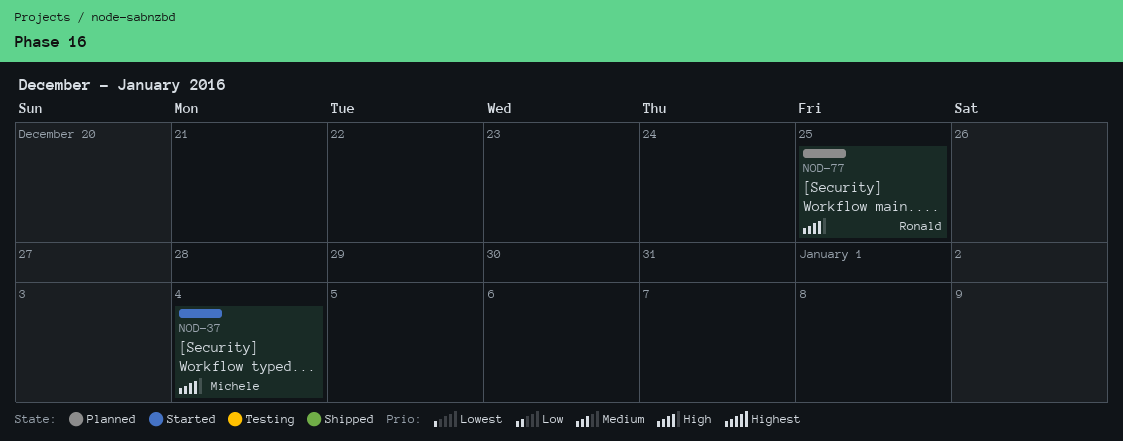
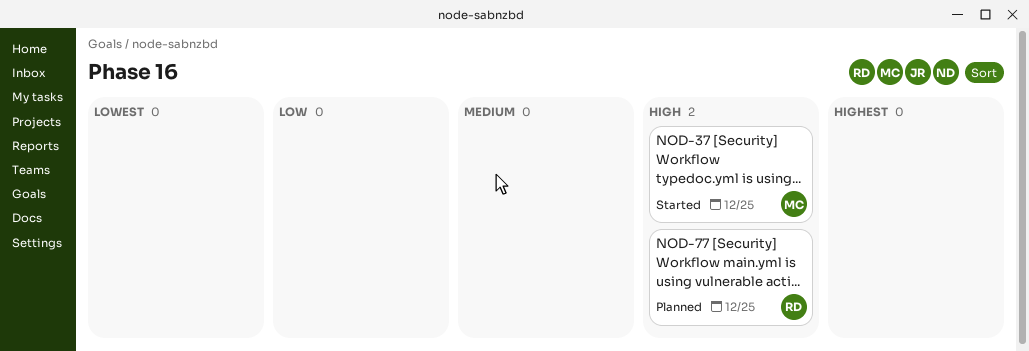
NOD-37, due: Jan 4 -> Dec 25

